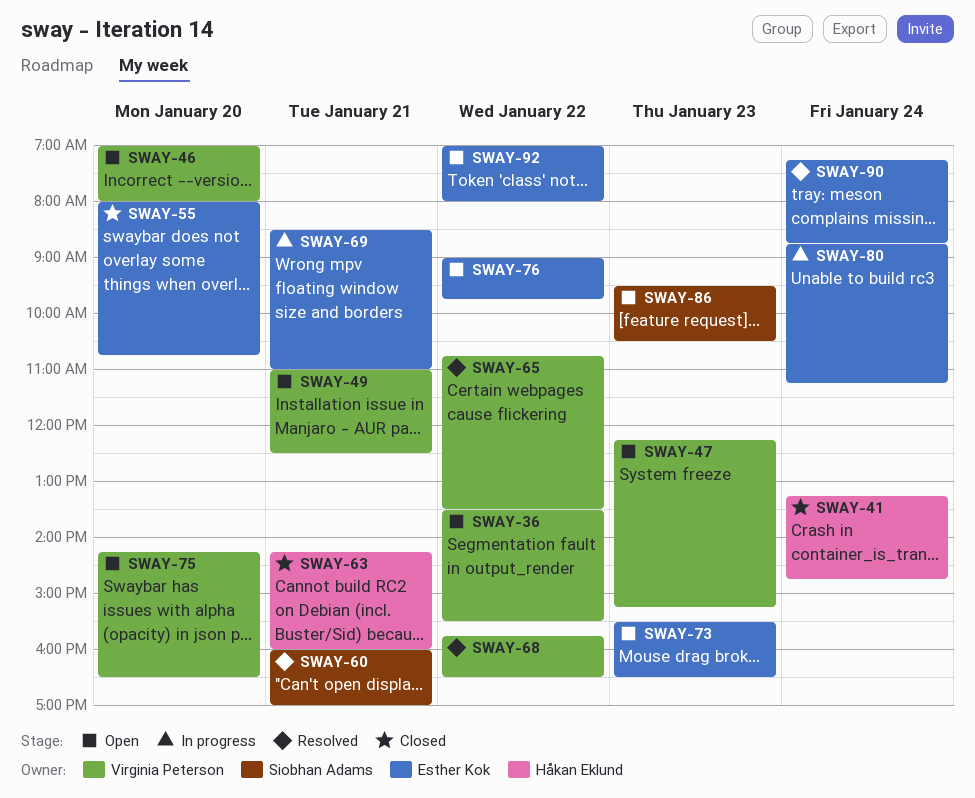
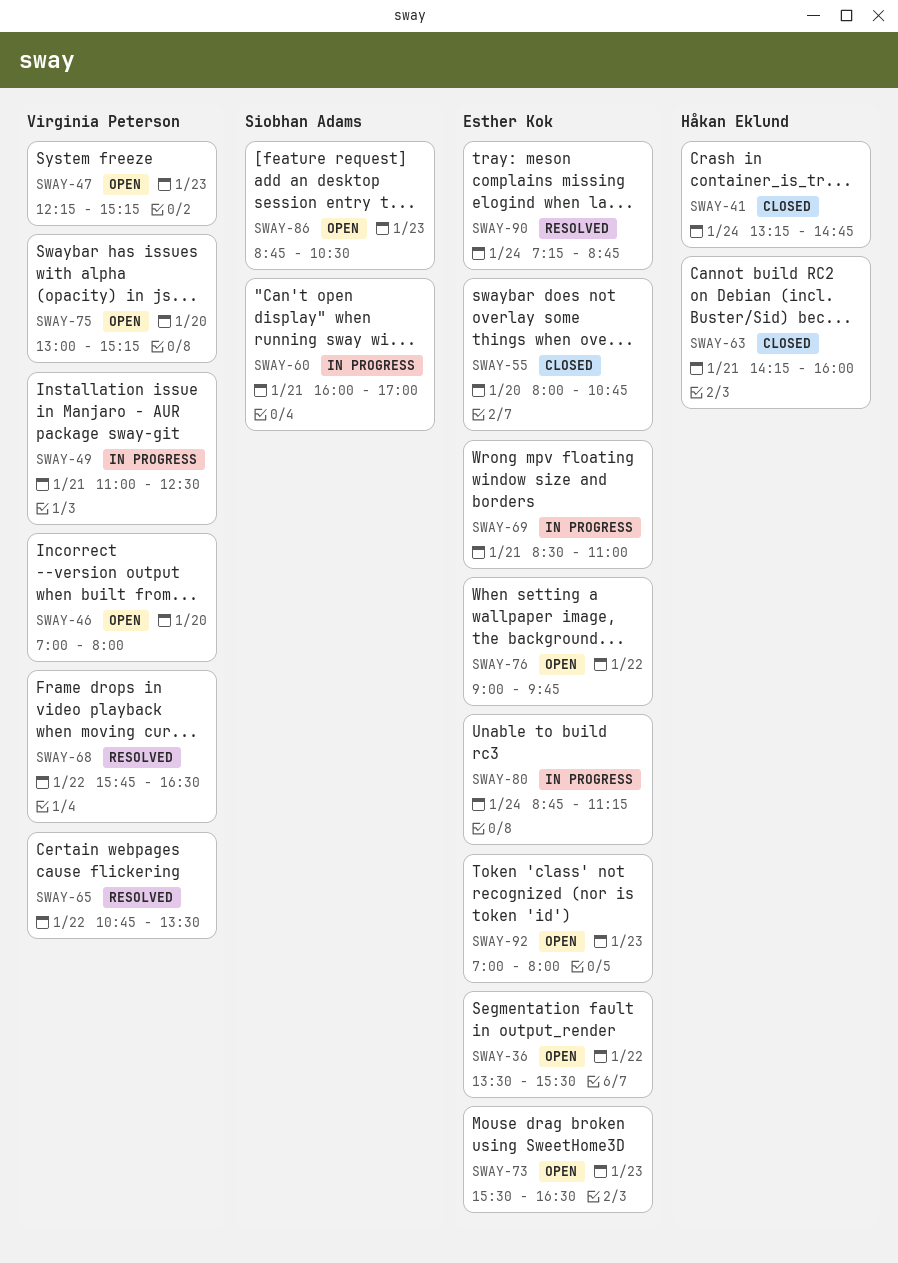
SWAY-36, owner: Virginia Peterson -> Esther Kok
SWAY-49, status: Open -> In progress
SWAY-60, status: Resolved -> In progress
SWAY-75, begins: 14:15 -> 13:00
SWAY-75, ends: 16:30 -> 15:15
SWAY-86, begins: 09:30 -> 08:45
SWAY-92, day: Jan 22 -> Jan 23

